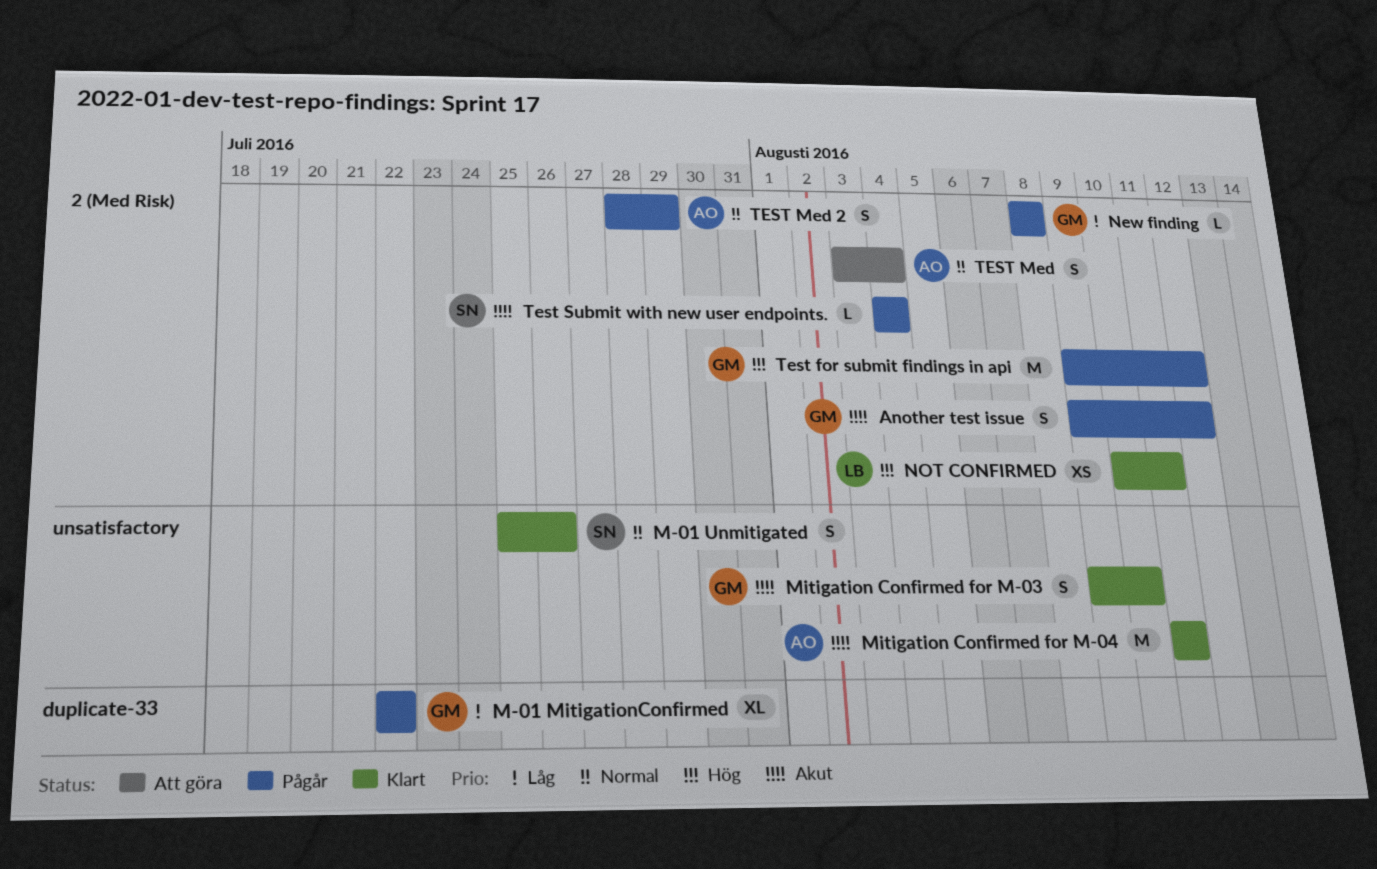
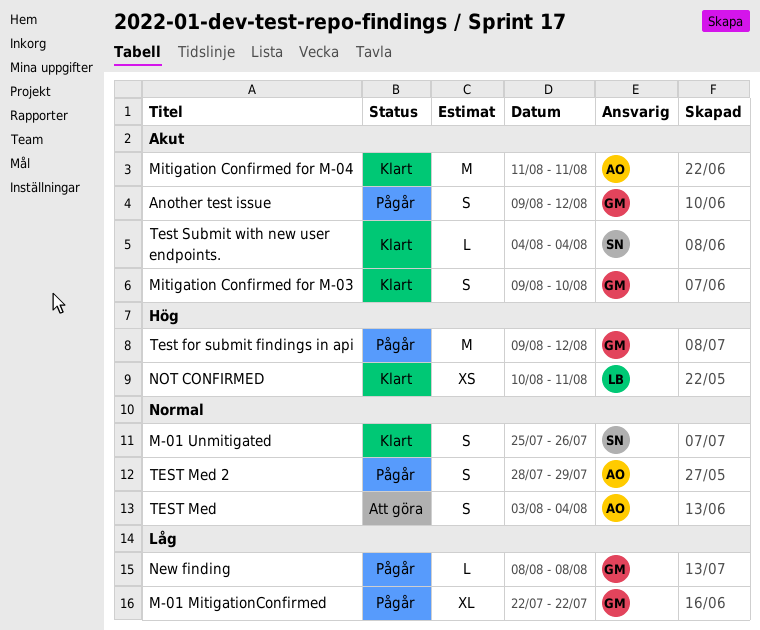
Test Submit with new user endpoints., status: Pågår -> Klart

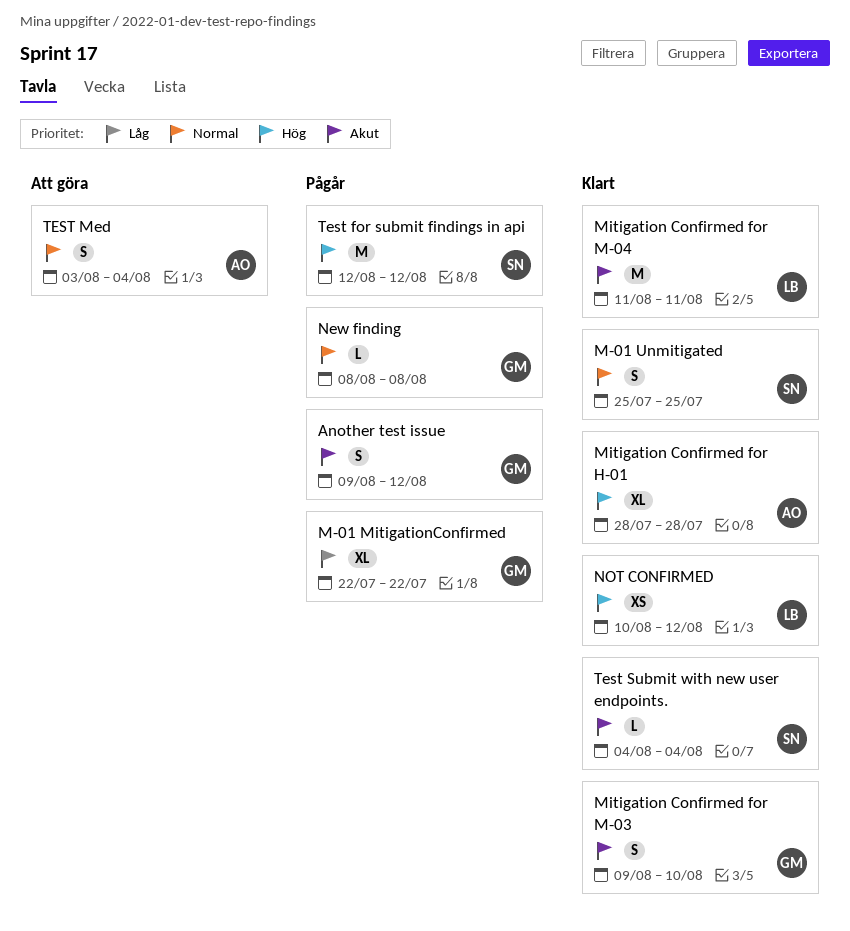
M-01 Unmitigated, due: Jul 26 -> Jul 25
Mitigation Confirmed for H-01: none -> present
Mitigation Confirmed for M-04, owner: AO -> LB
New finding, priority: Låg -> Normal
NOT CONFIRMED, due: Aug 11 -> Aug 12
Test for submit findings in api, owner: GM -> SN
Test for submit findings in api, start: Aug 9 -> Aug 12
TEST Med 2: present -> none

